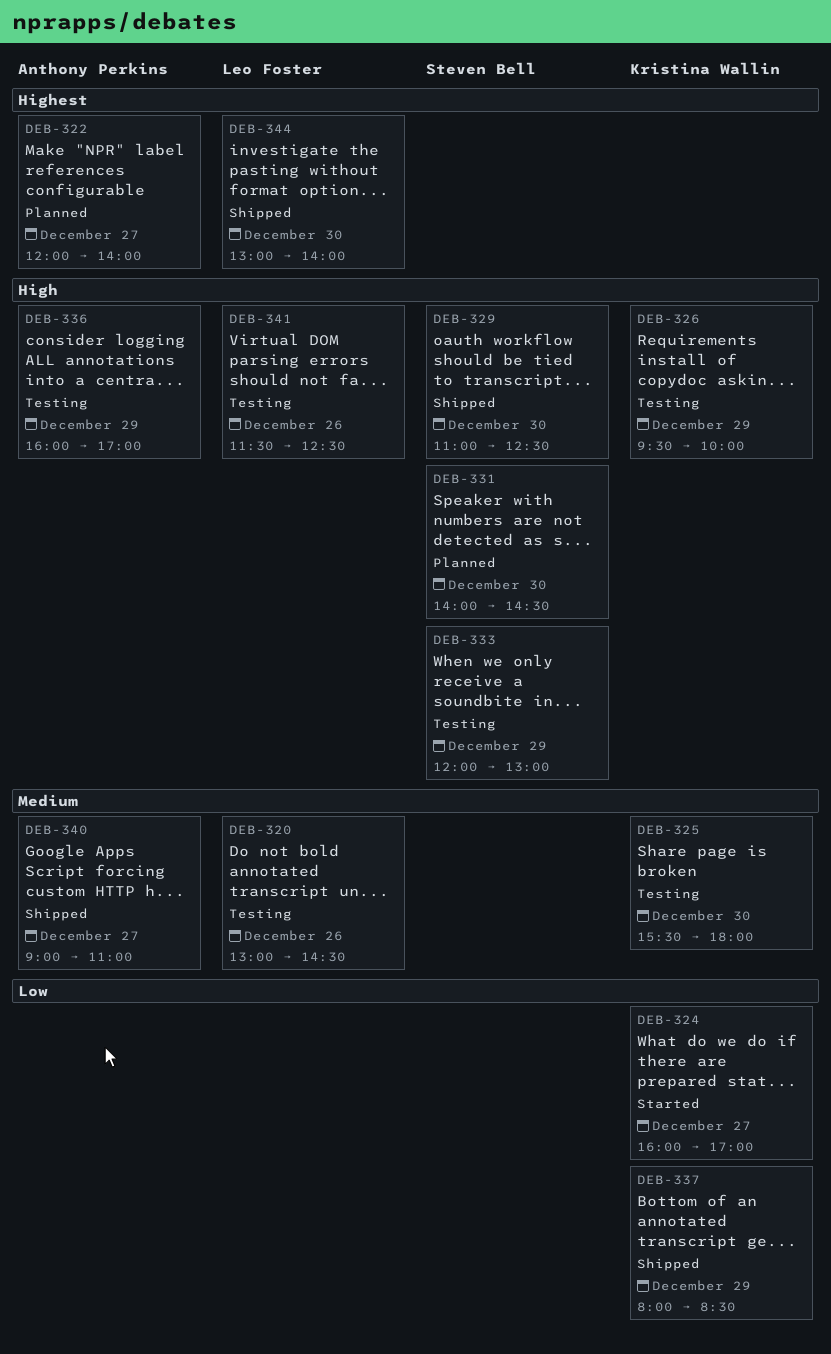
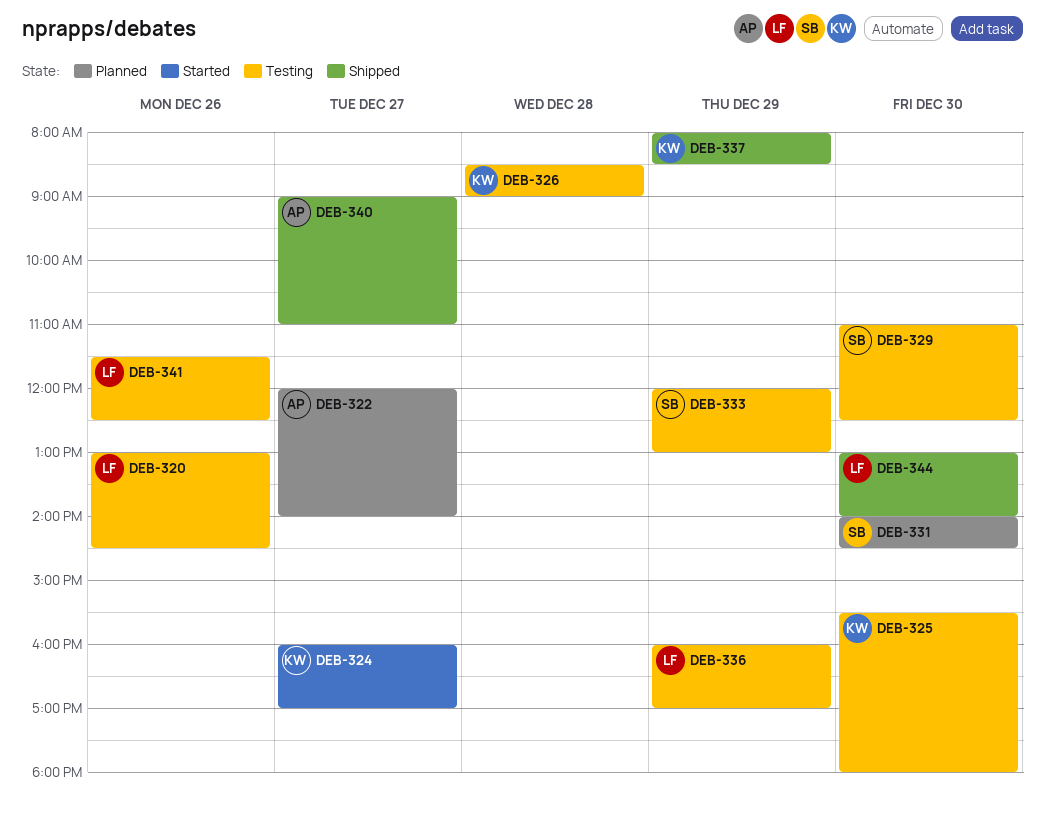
DEB-326, day: Dec 29 -> Dec 28
DEB-326, begins: 09:30 -> 08:30
DEB-326, ends: 10:00 -> 09:00
DEB-329, status: Shipped -> Testing
DEB-336, owner: Anthony Perkins -> Leo Foster

